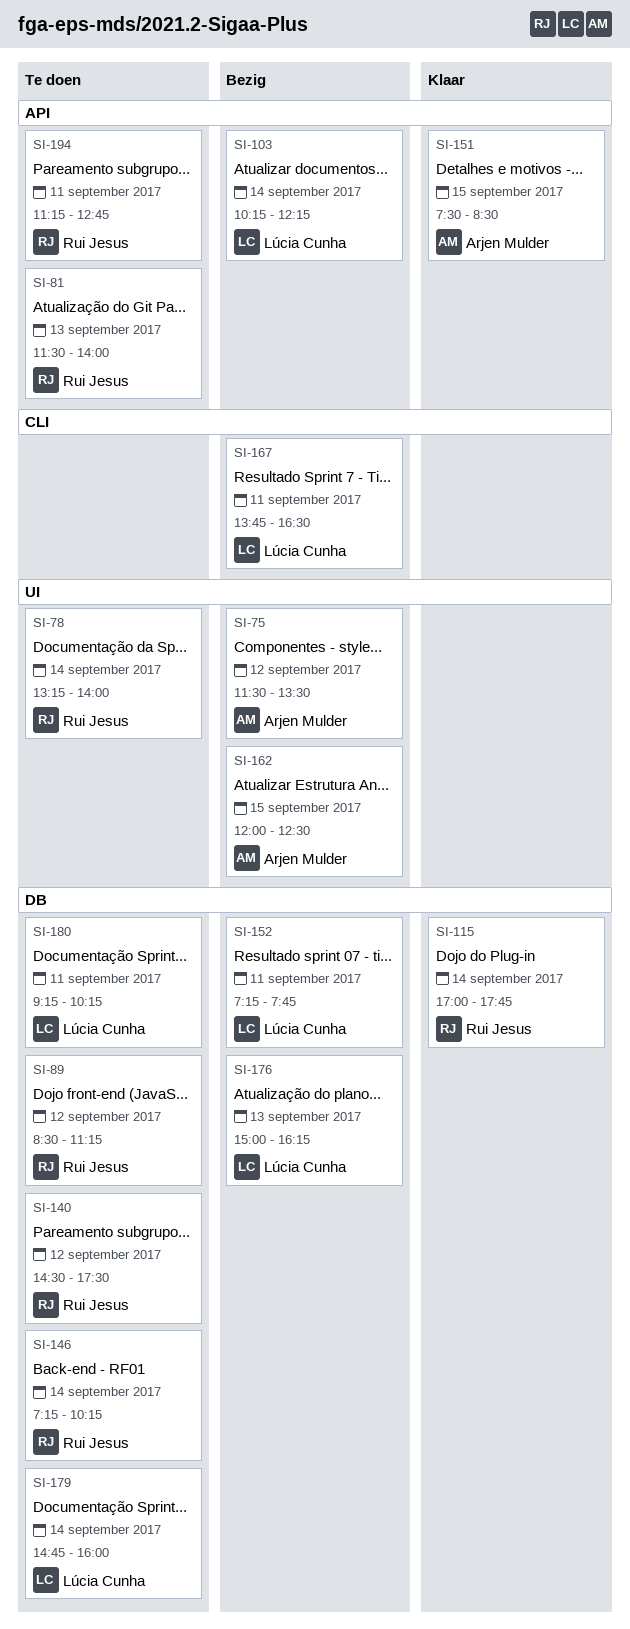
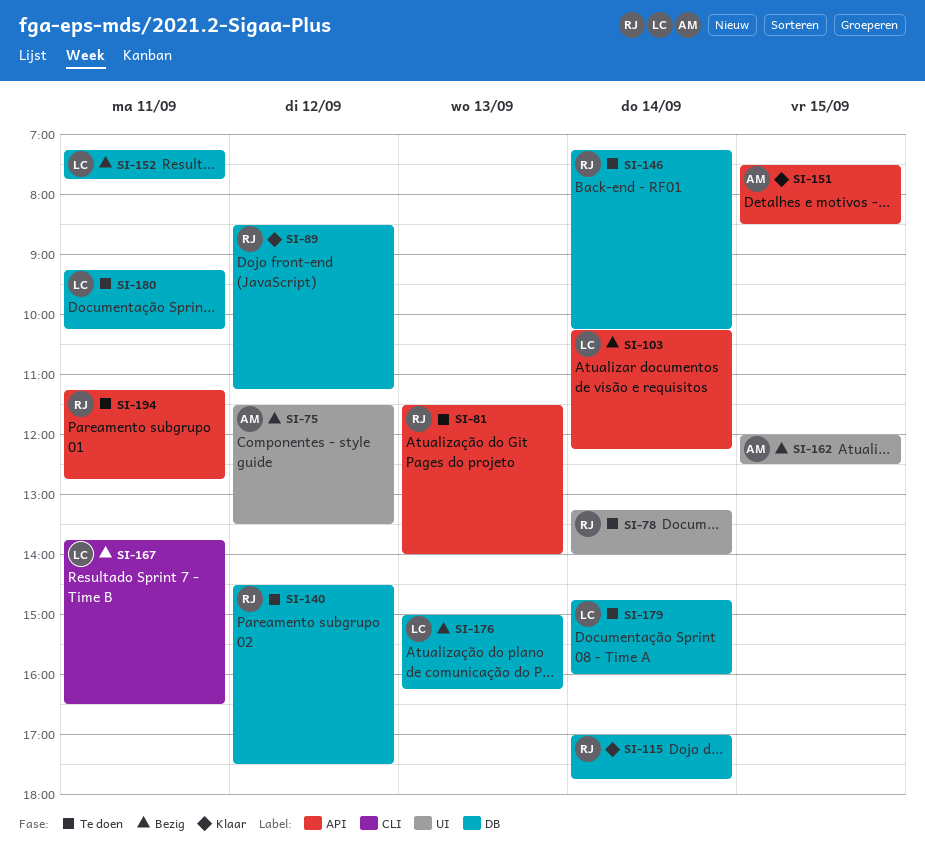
SI-89, status: Te doen -> Klaar

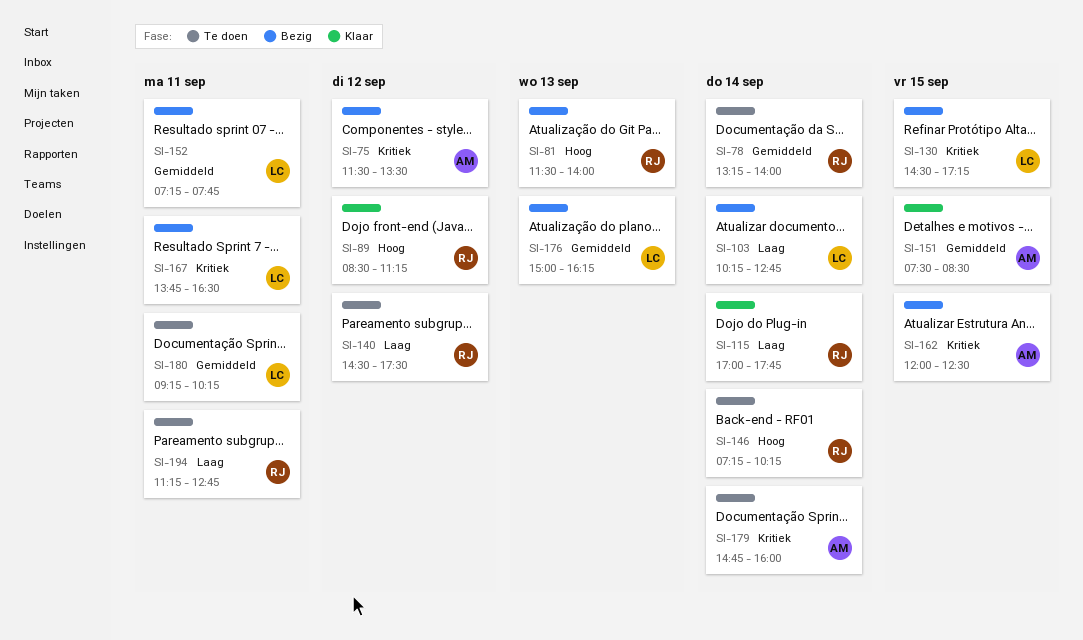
SI-81, status: Te doen -> Bezig
SI-103, ends: 12:15 -> 12:45
SI-130: none -> present
SI-179, owner: LC -> AM

